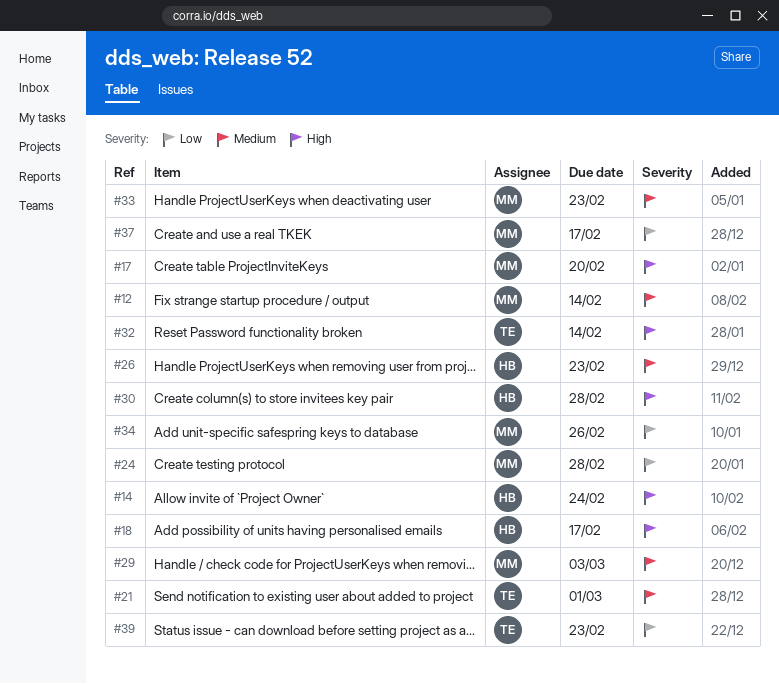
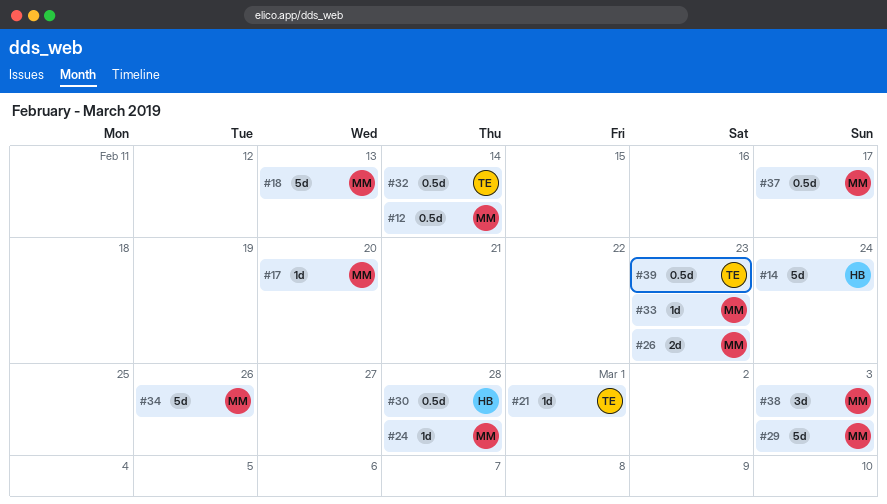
#18, owner: HB -> MM
#18, due: Feb 17 -> Feb 13
#26, owner: HB -> MM
#38: none -> present

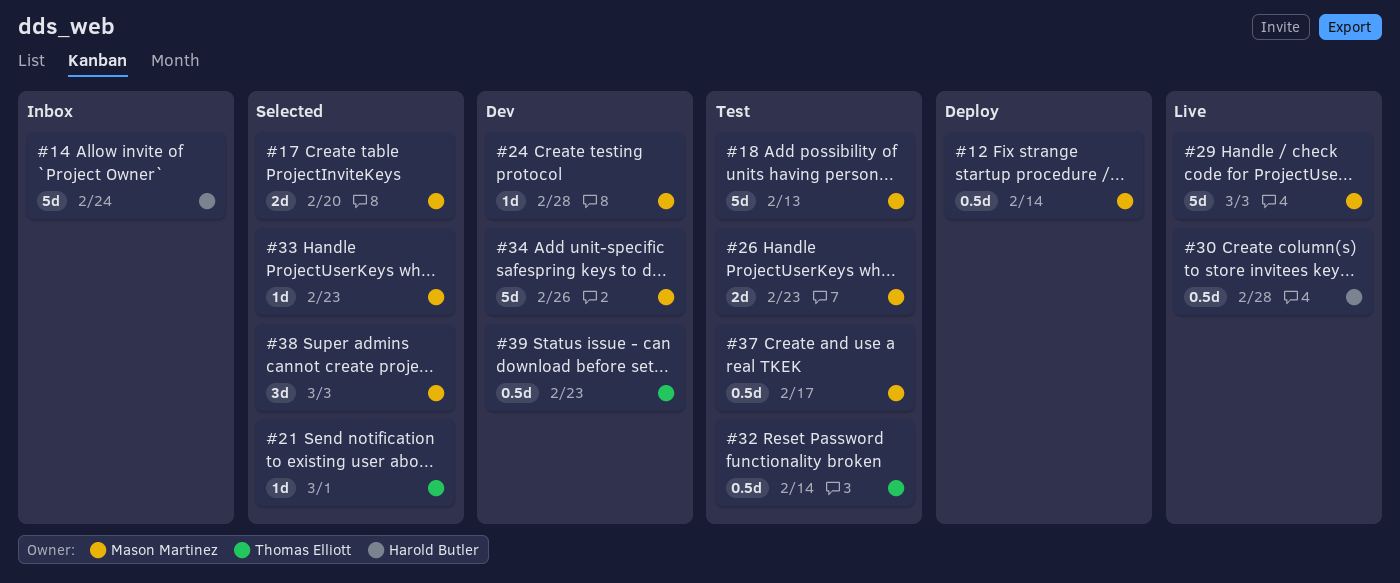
#17, estimate: 1d -> 2d

